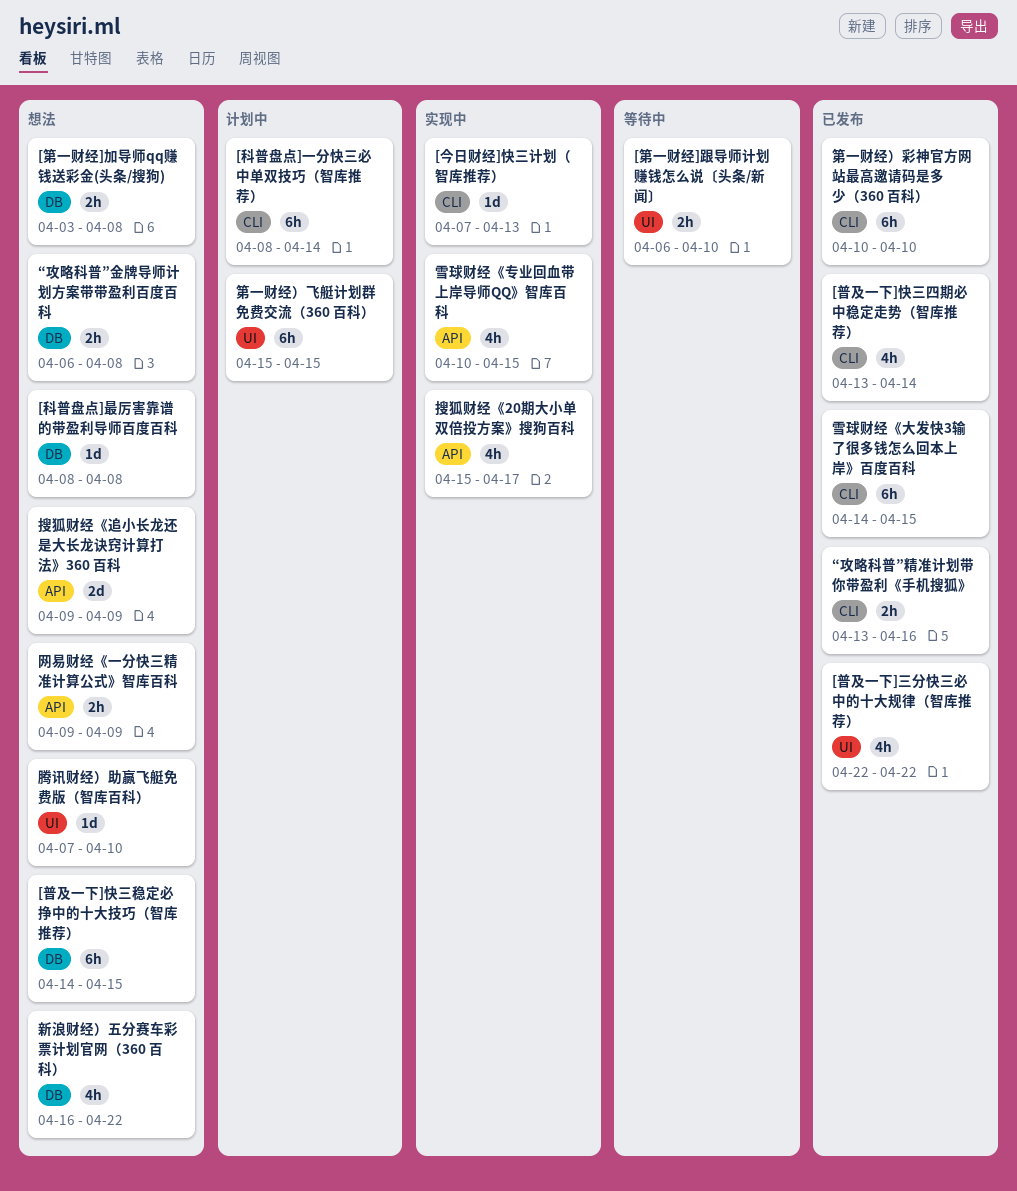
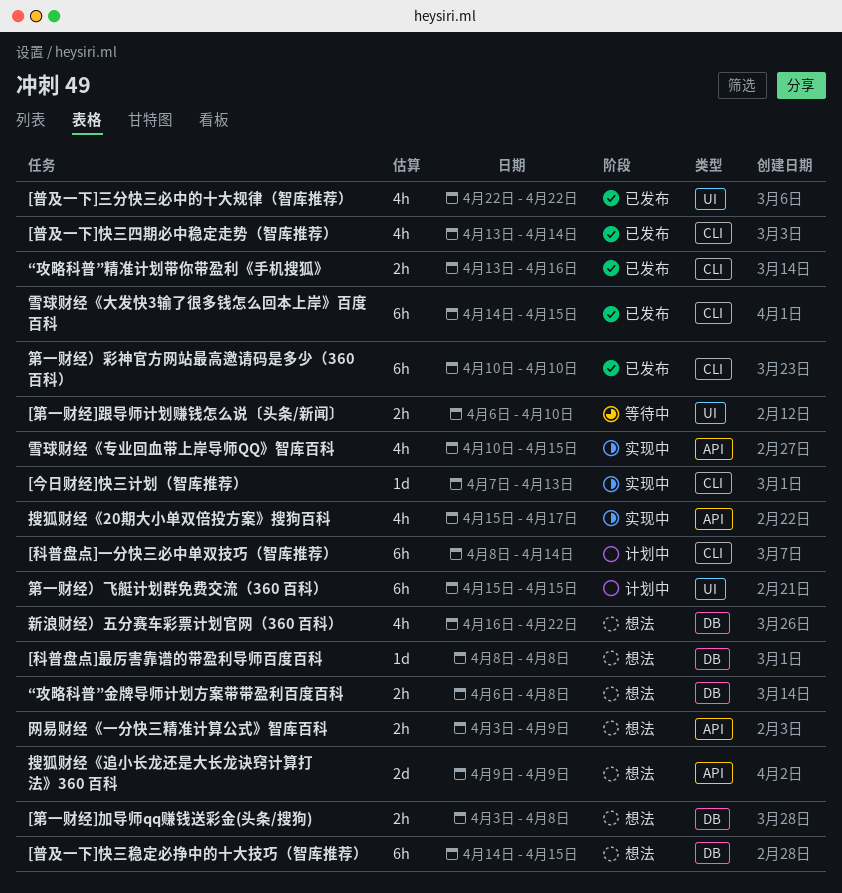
网易财经《一分快三精准计算公式》智库百科, start: Apr 9 -> Apr 3
腾讯财经）助赢飞艇免费版（智库百科）: present -> none

